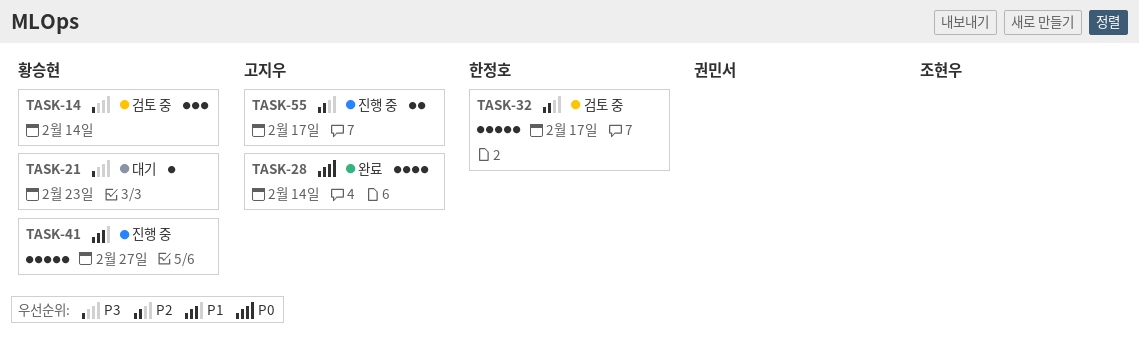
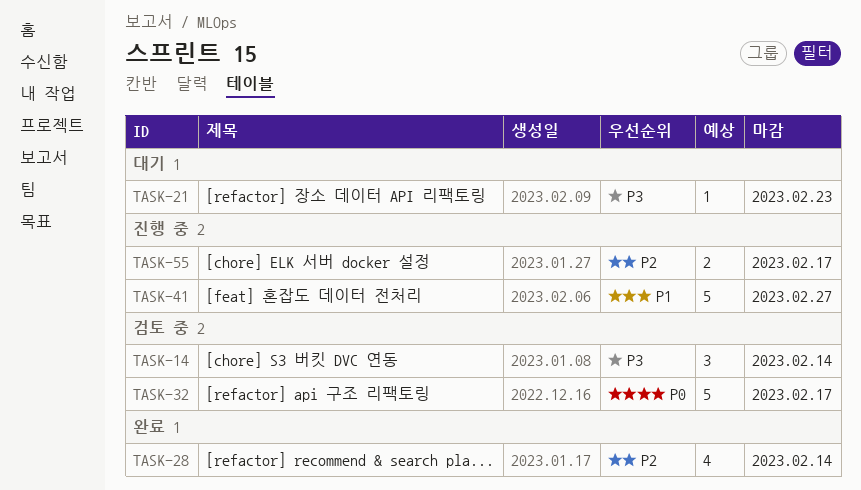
TASK-28, priority: P0 -> P2
TASK-32, priority: P2 -> P0

